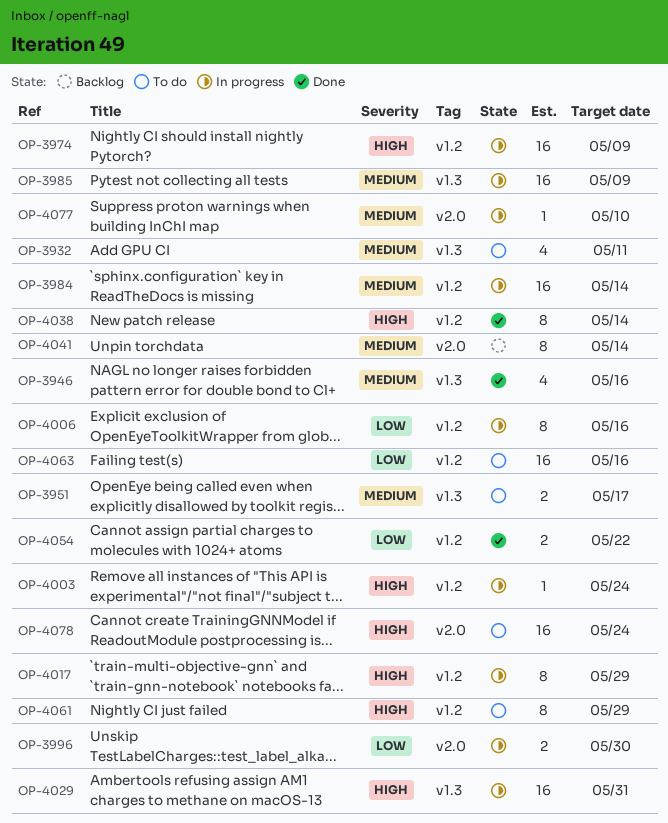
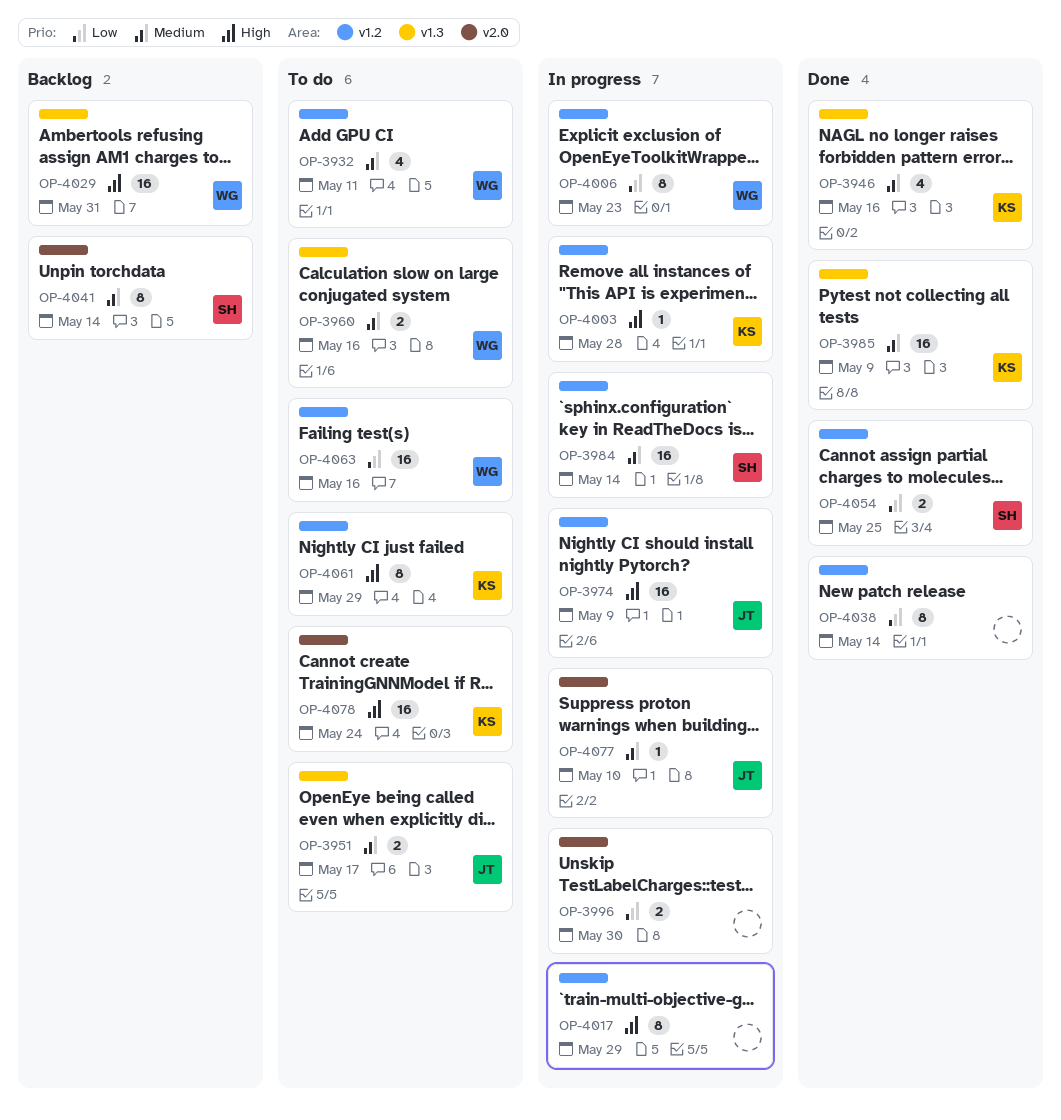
OP-3932, label: v1.3 -> v1.2
OP-3960: none -> present
OP-3985, status: In progress -> Done
OP-4003, due: May 24 -> May 28
OP-4006, due: May 16 -> May 23
OP-4029, status: In progress -> Backlog
OP-4038, priority: High -> Low
OP-4054, due: May 22 -> May 25

